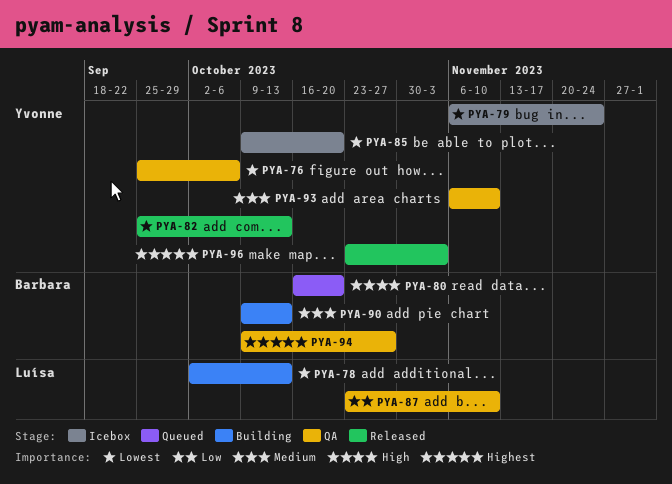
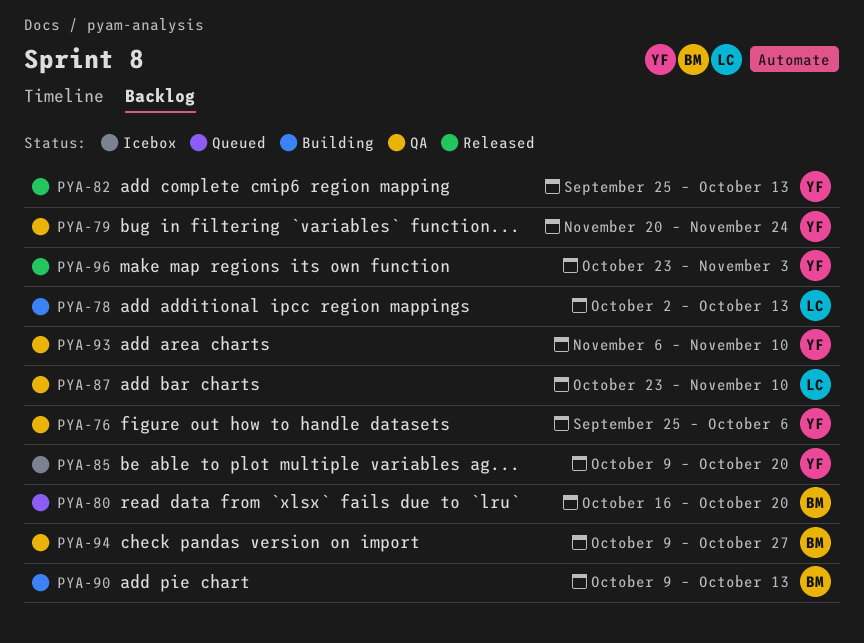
PYA-79, status: Icebox -> QA
PYA-79, start: Nov 6 -> Nov 20

